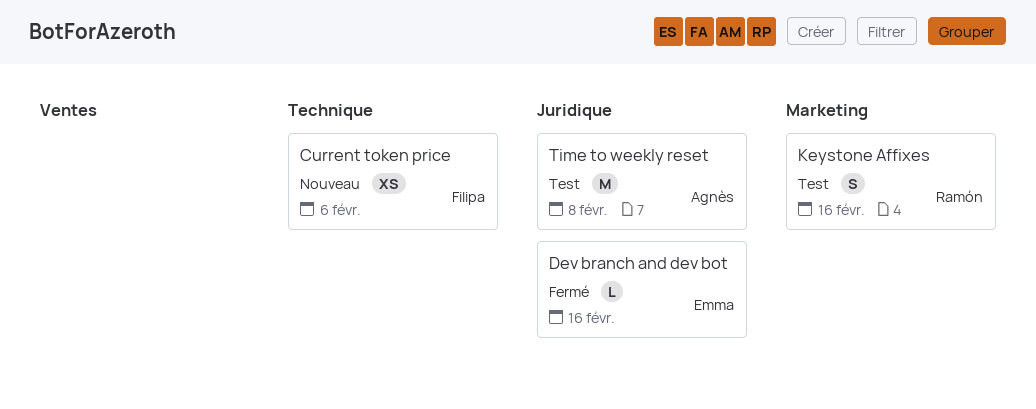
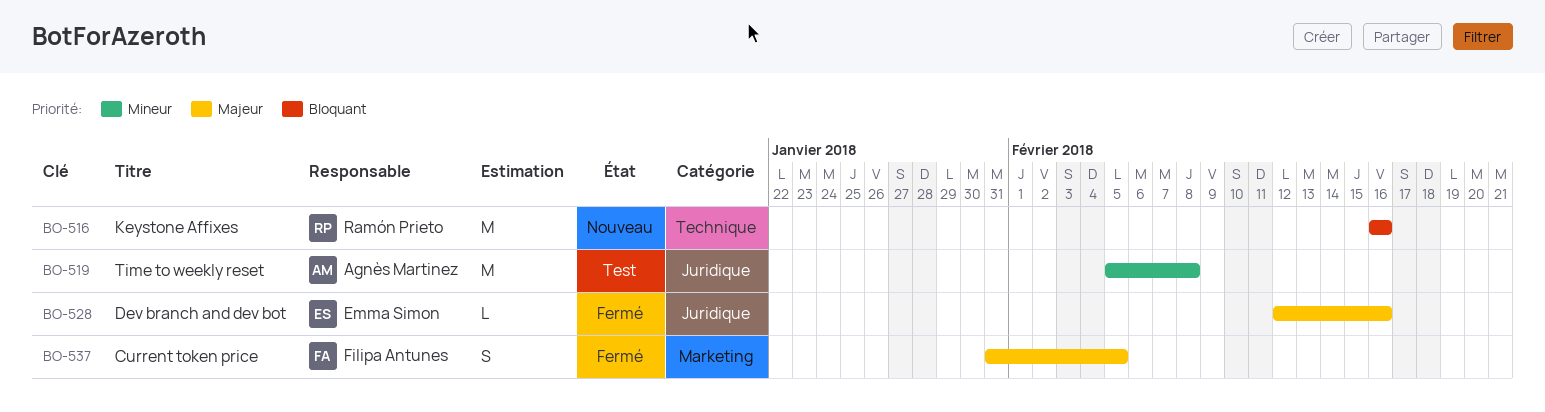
Current token price, status: Nouveau -> Fermé
Current token price, label: Technique -> Marketing
Current token price, estimate: XS -> S
Current token price, due: Feb 6 -> Feb 5
Keystone Affixes, status: Test -> Nouveau
Keystone Affixes, label: Marketing -> Technique
Keystone Affixes, estimate: S -> M

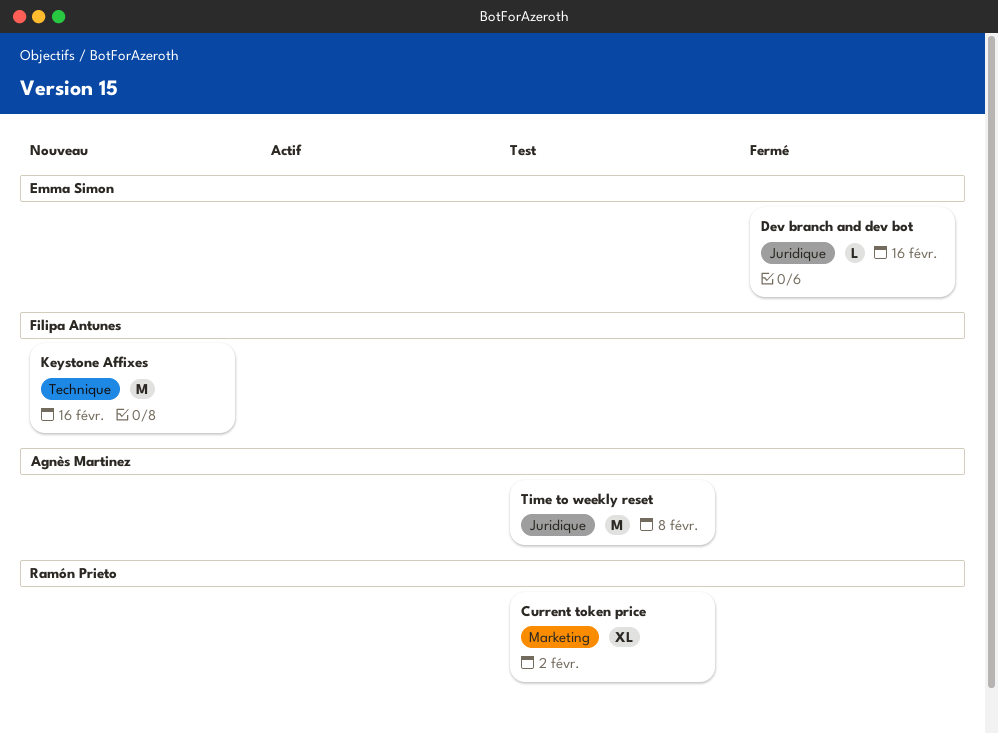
Current token price, status: Fermé -> Test
Current token price, owner: Filipa Antunes -> Ramón Prieto
Current token price, estimate: S -> XL
Current token price, due: Feb 5 -> Feb 2
Keystone Affixes, owner: Ramón Prieto -> Filipa Antunes

